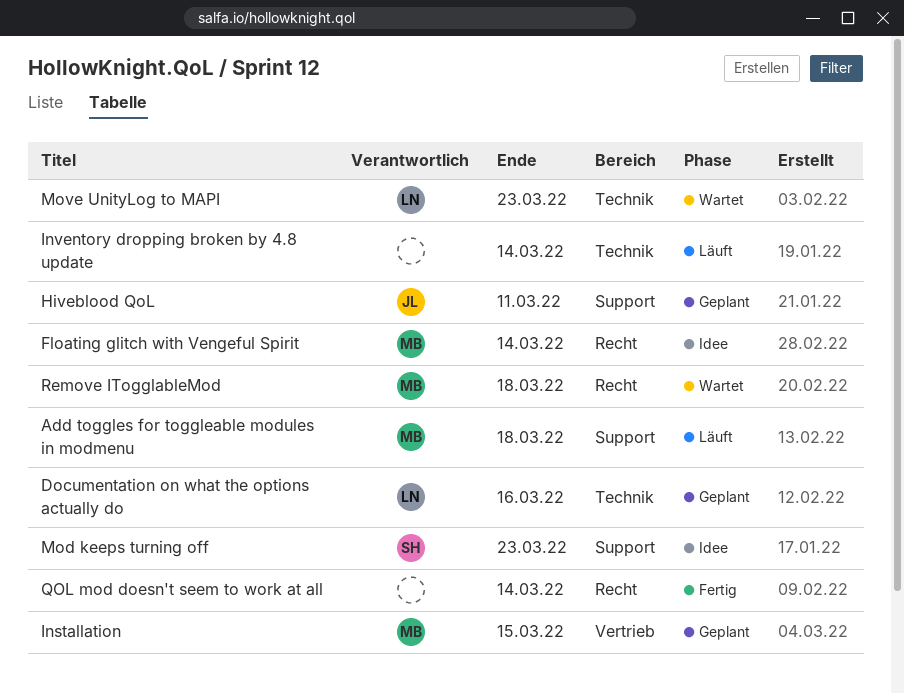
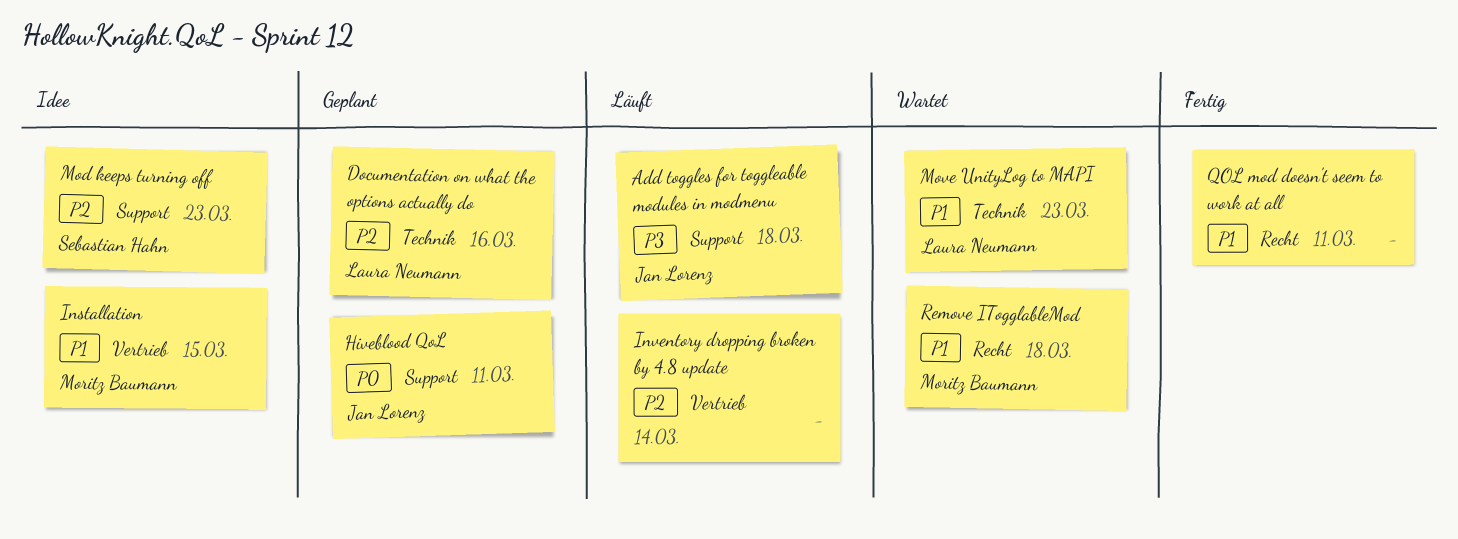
Add toggles for toggleable modules in modmenu, owner: Moritz Baumann -> Jan Lorenz
Floating glitch with Vengeful Spirit: present -> none
Installation, status: Geplant -> Idee
Inventory dropping broken by 4.8 update, label: Technik -> Vertrieb
QOL mod doesn't seem to work at all, due: Mar 14 -> Mar 11

